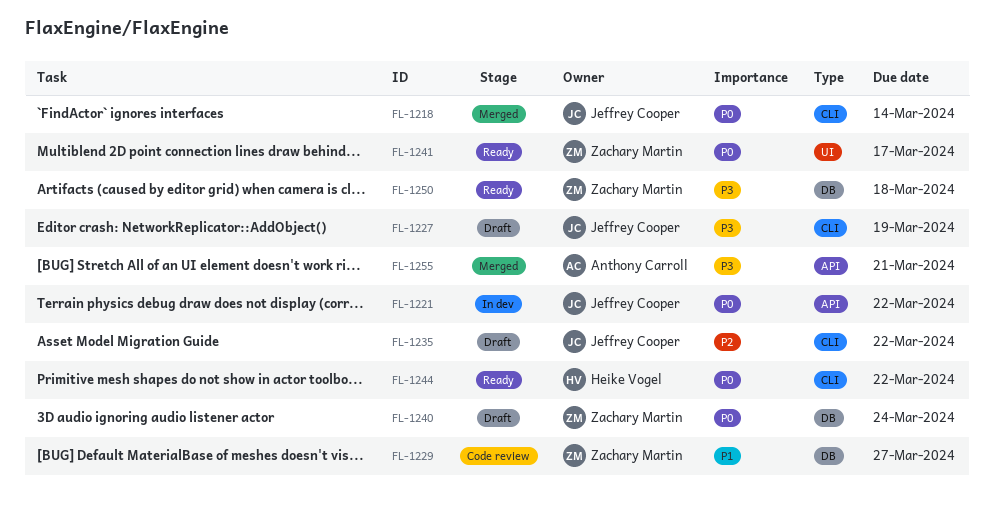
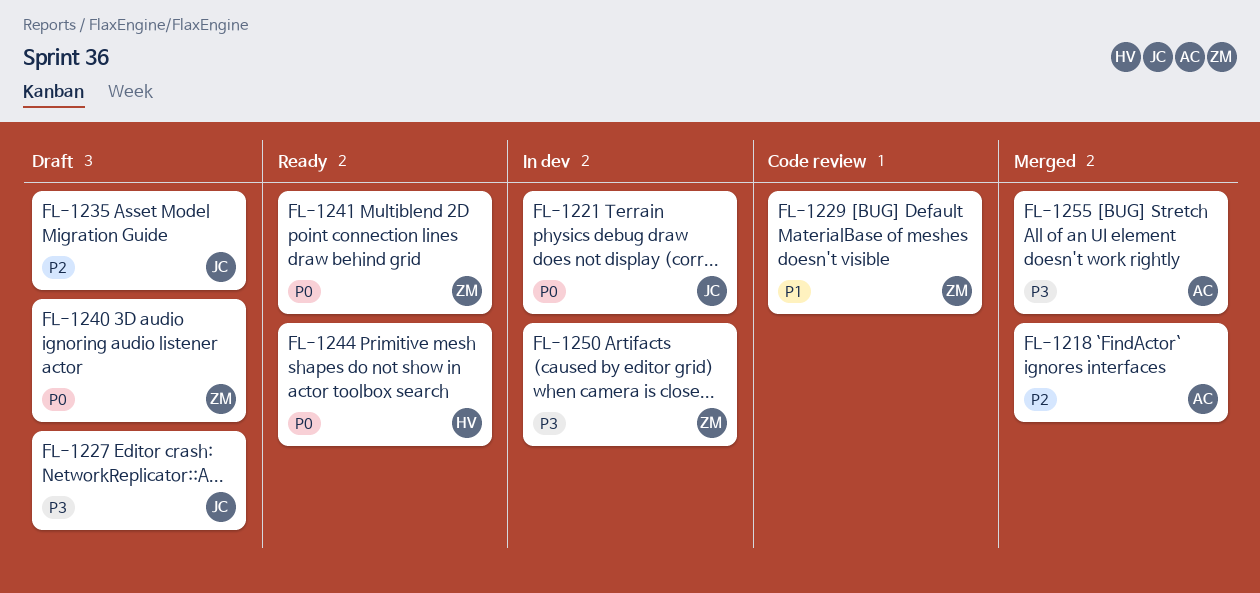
FL-1218, owner: Jeffrey Cooper -> Anthony Carroll
FL-1218, priority: P0 -> P2
FL-1250, status: Ready -> In dev

